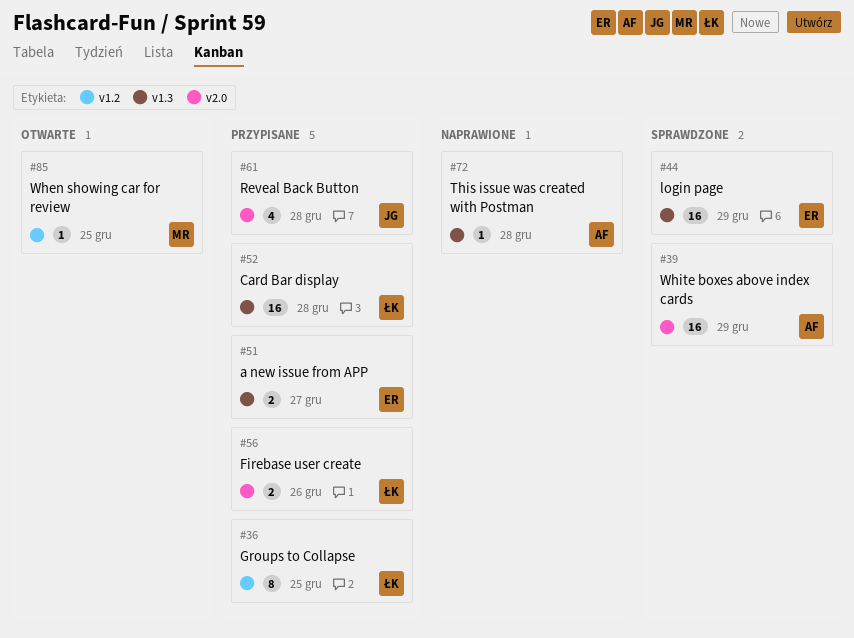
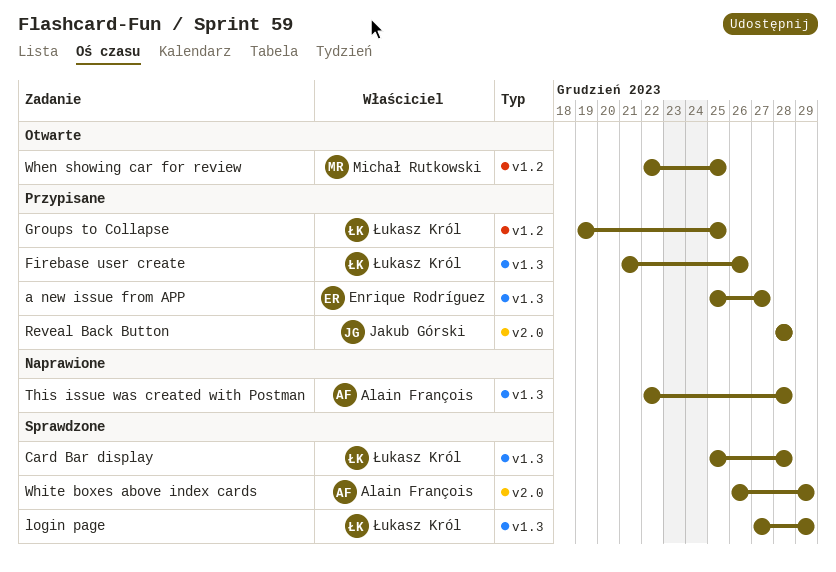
Card Bar display, status: Przypisane -> Sprawdzone
Firebase user create, label: v2.0 -> v1.3
login page, owner: Enrique Rodríguez -> Łukasz Król

